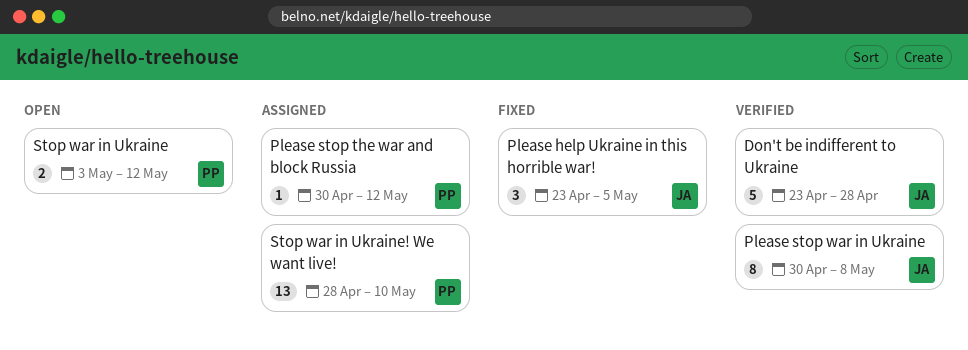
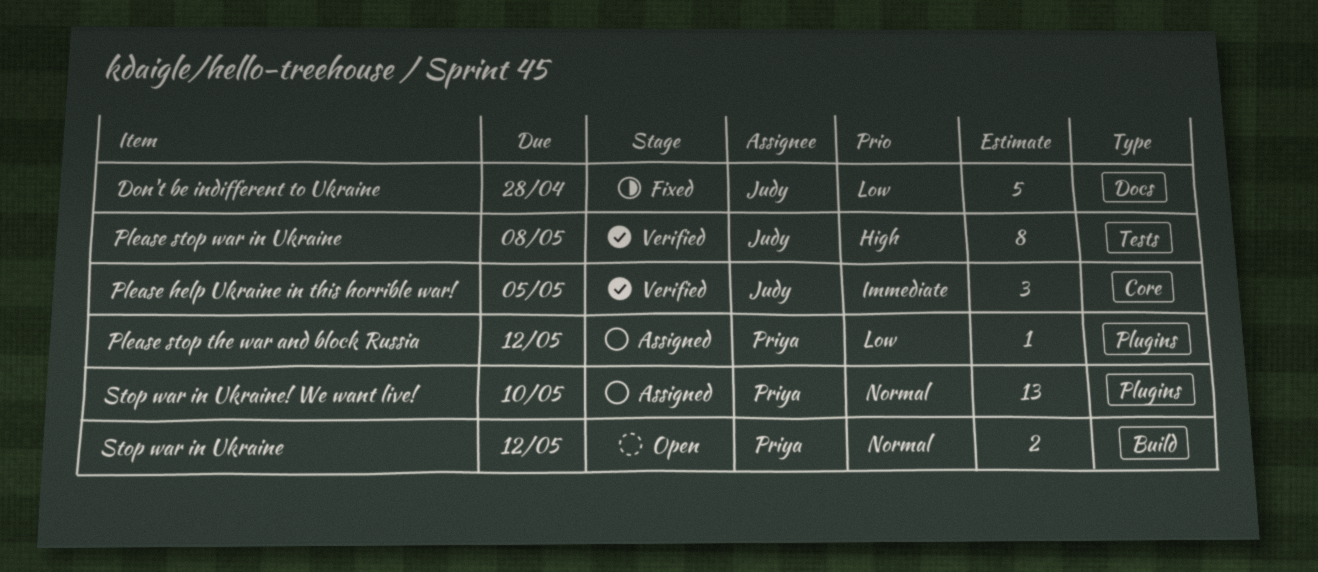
Don't be indifferent to Ukraine, status: Verified -> Fixed
Please help Ukraine in this horrible war!, status: Fixed -> Verified

